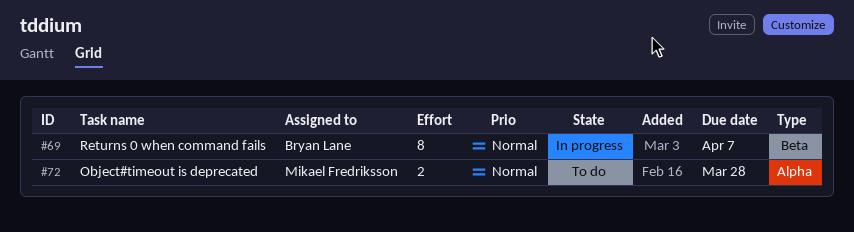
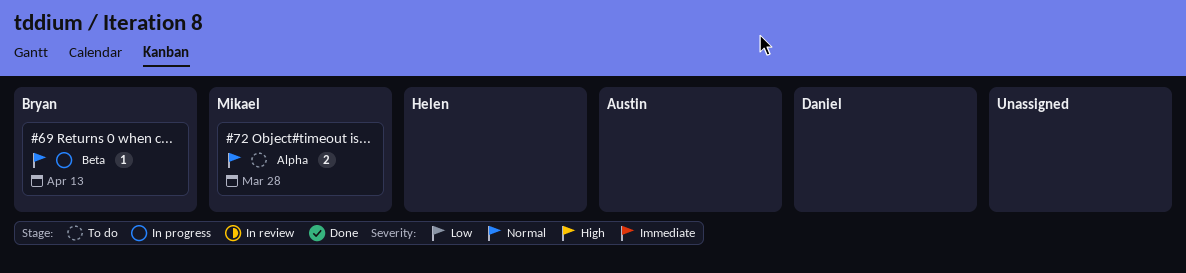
#69, estimate: 8 -> 1
#69, due: Apr 7 -> Apr 13

